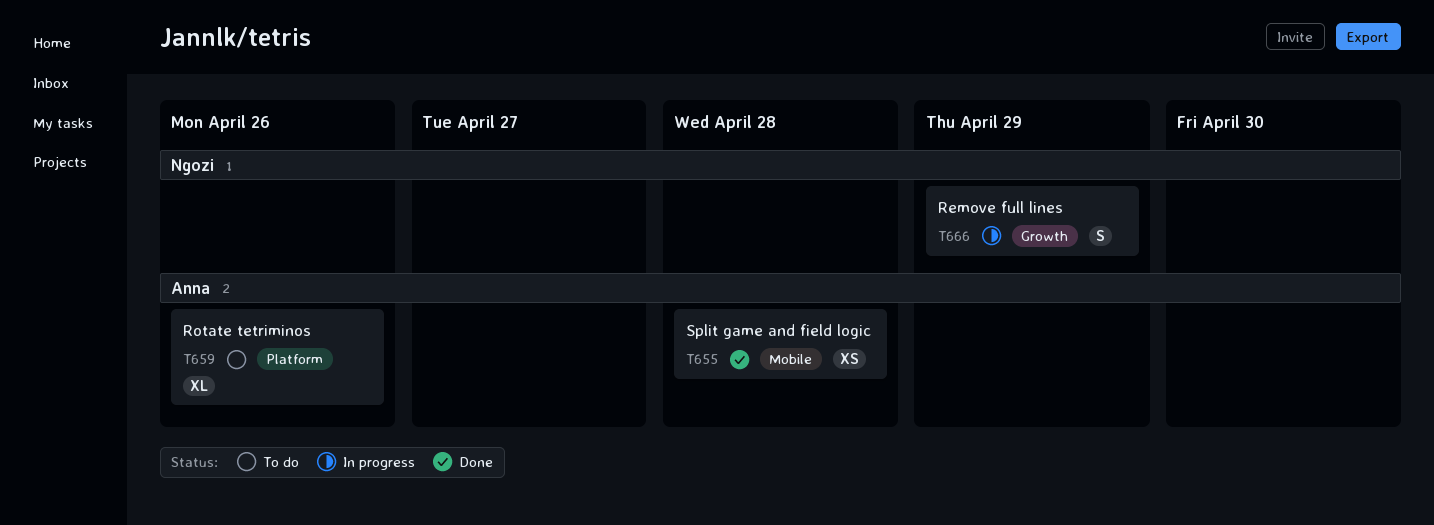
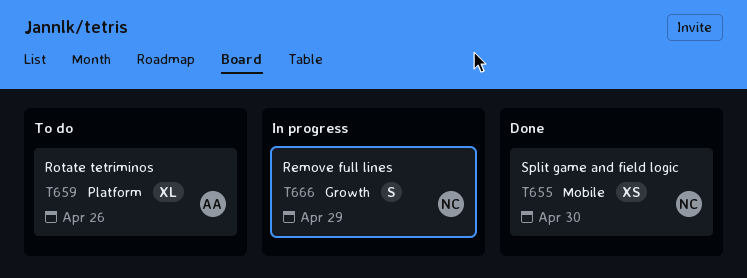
T655, owner: Anna -> Ngozi
T655, due: Apr 28 -> Apr 30

